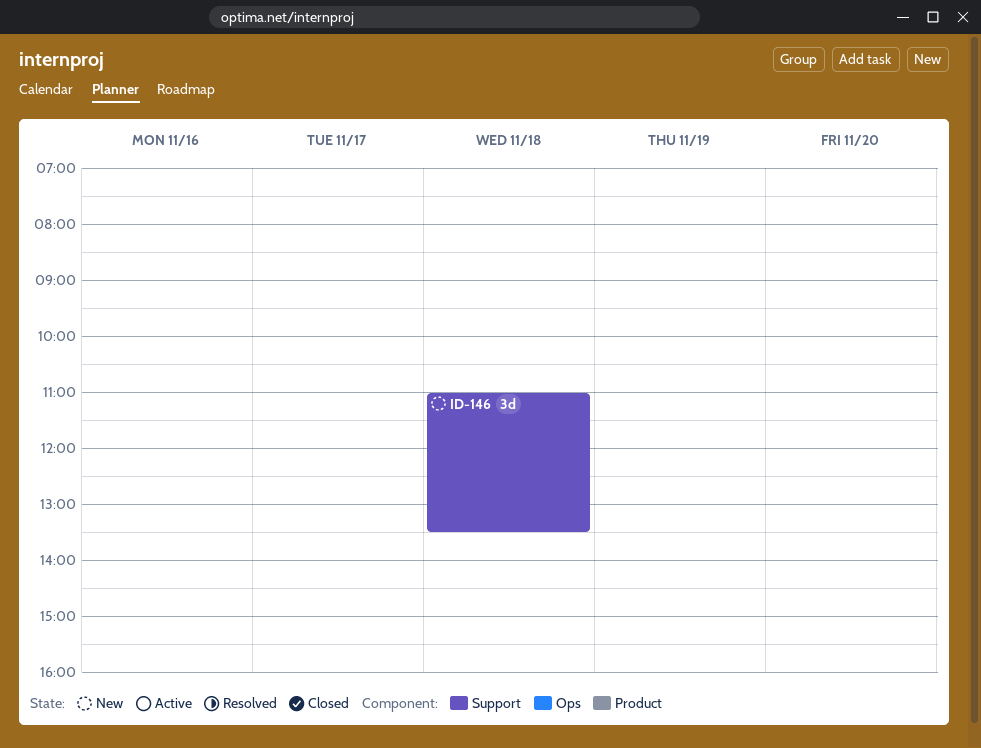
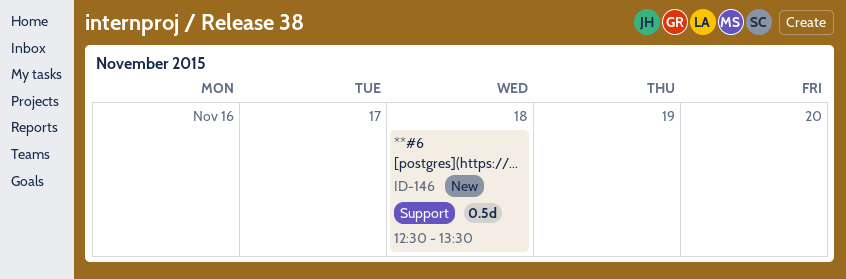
ID-146, estimate: 3d -> 0.5d
ID-146, begins: 11:00 -> 12:30

